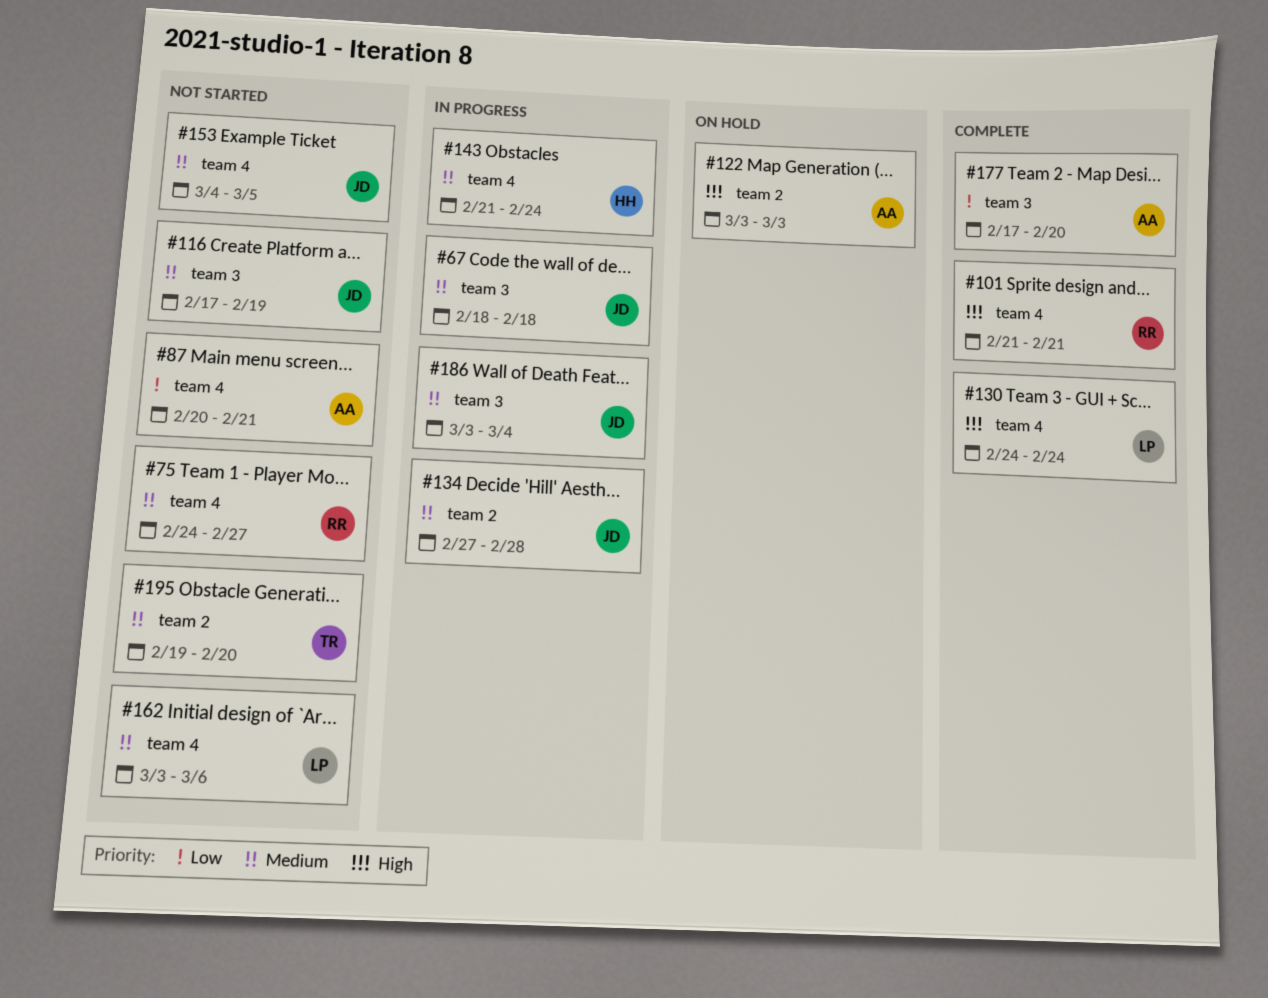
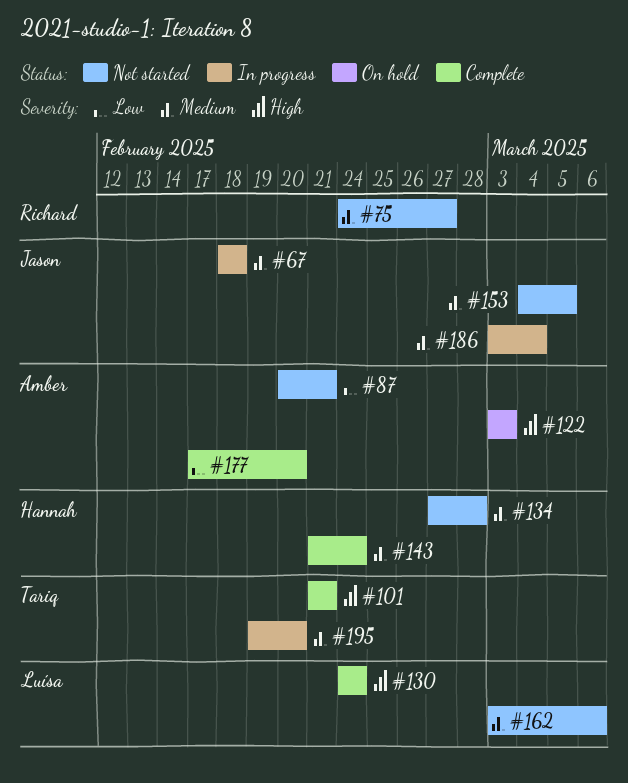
#101, owner: Richard -> Tariq
#116: present -> none
#134, status: In progress -> Not started
#134, owner: Jason -> Hannah
#143, status: In progress -> Complete
#195, status: Not started -> In progress

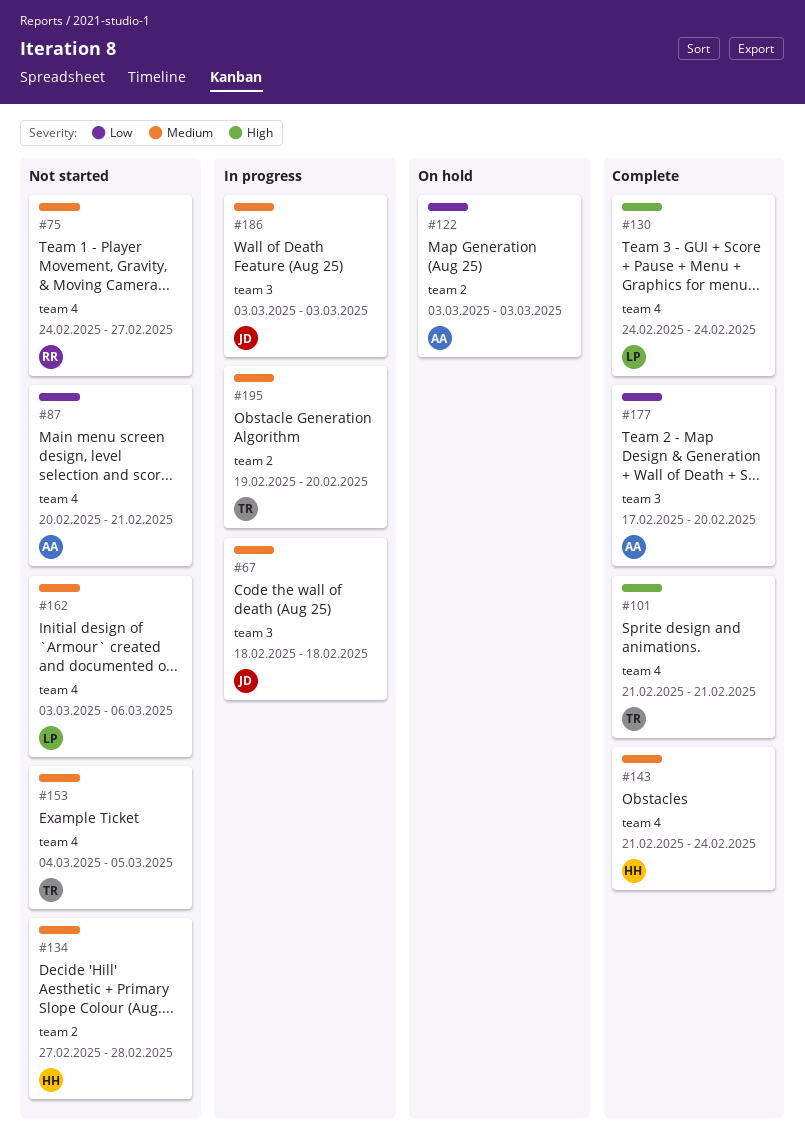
#122, priority: High -> Low
#153, owner: Jason -> Tariq
#186, due: Mar 4 -> Mar 3

